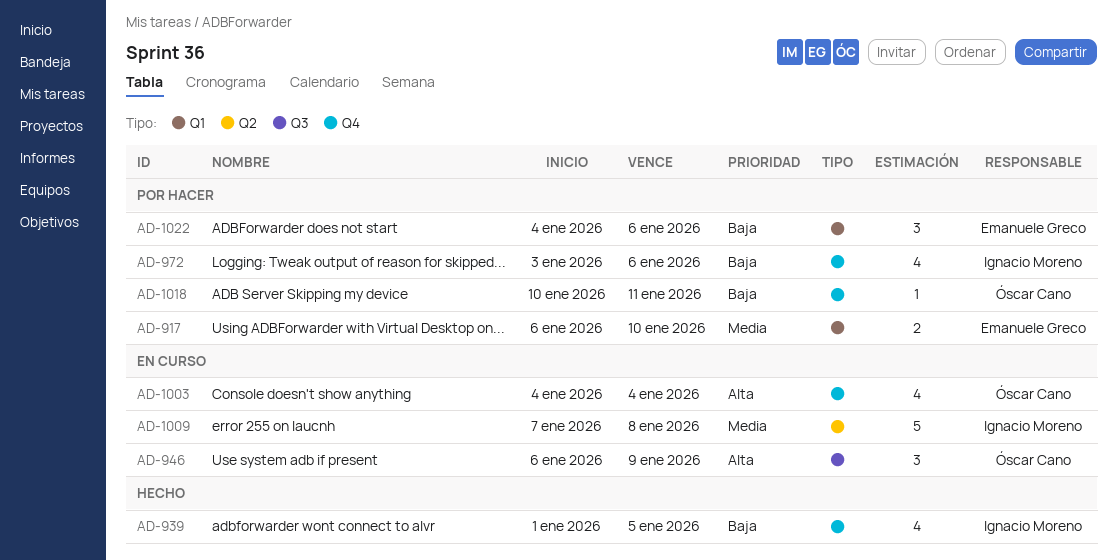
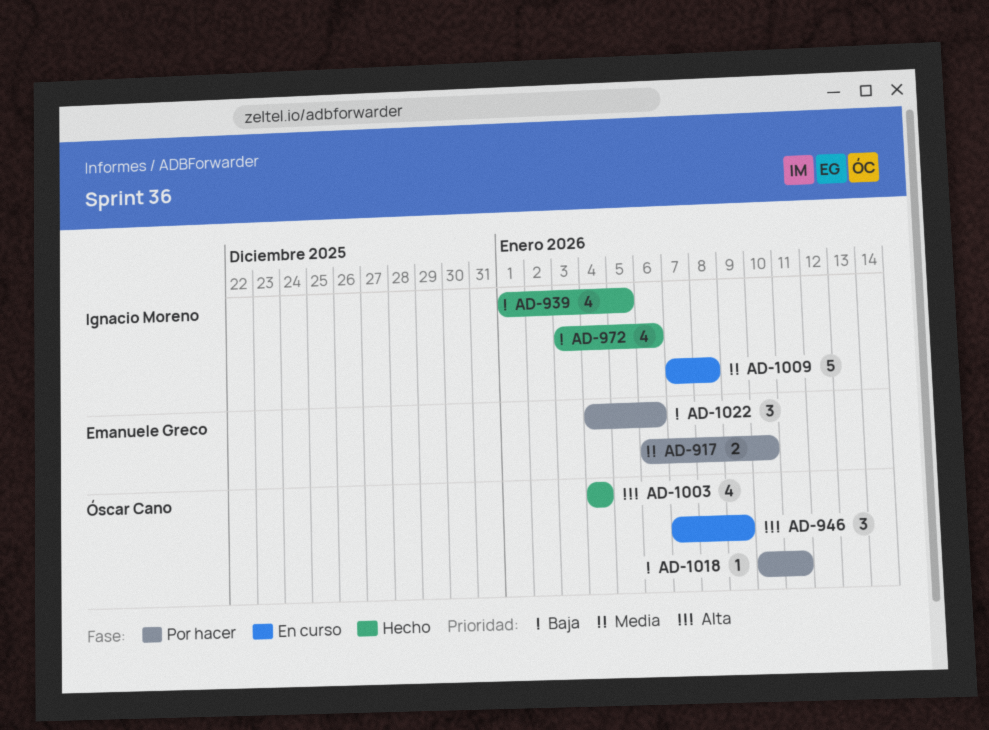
AD-946, start: Jan 6 -> Jan 7
AD-972, status: Por hacer -> Hecho
AD-1003, status: En curso -> Hecho

